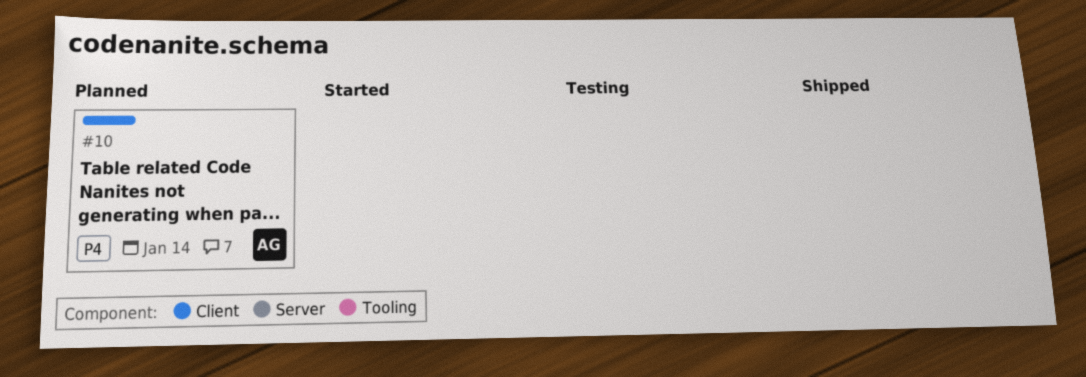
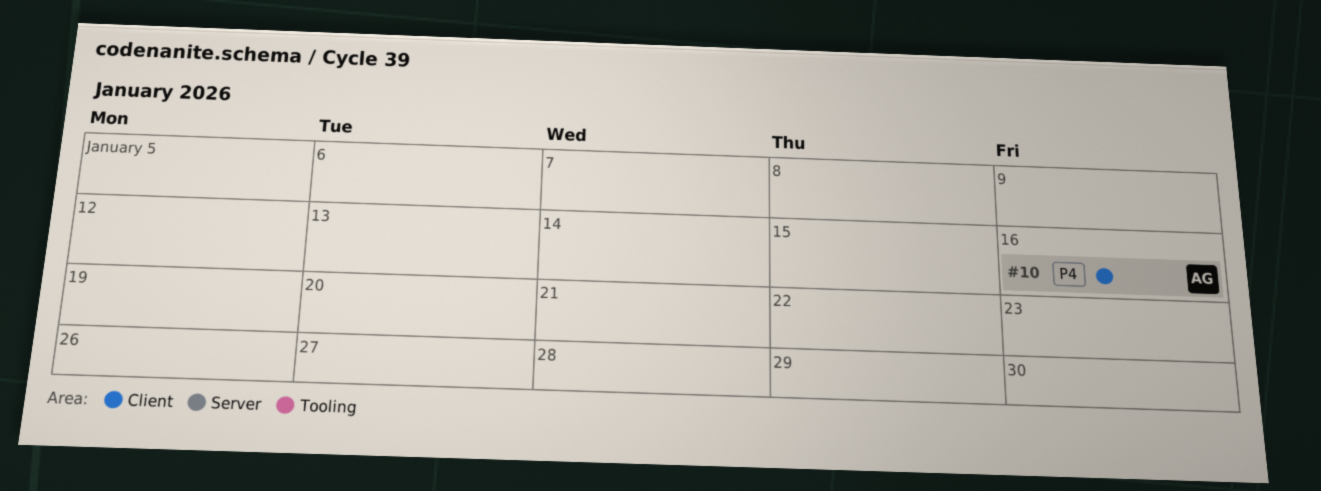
#10, due: Jan 14 -> Jan 16

